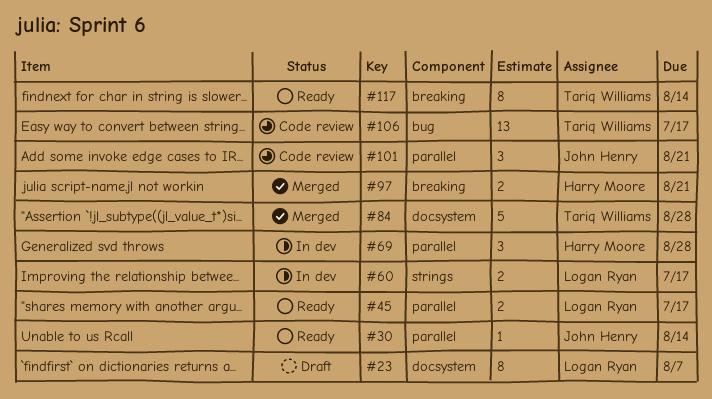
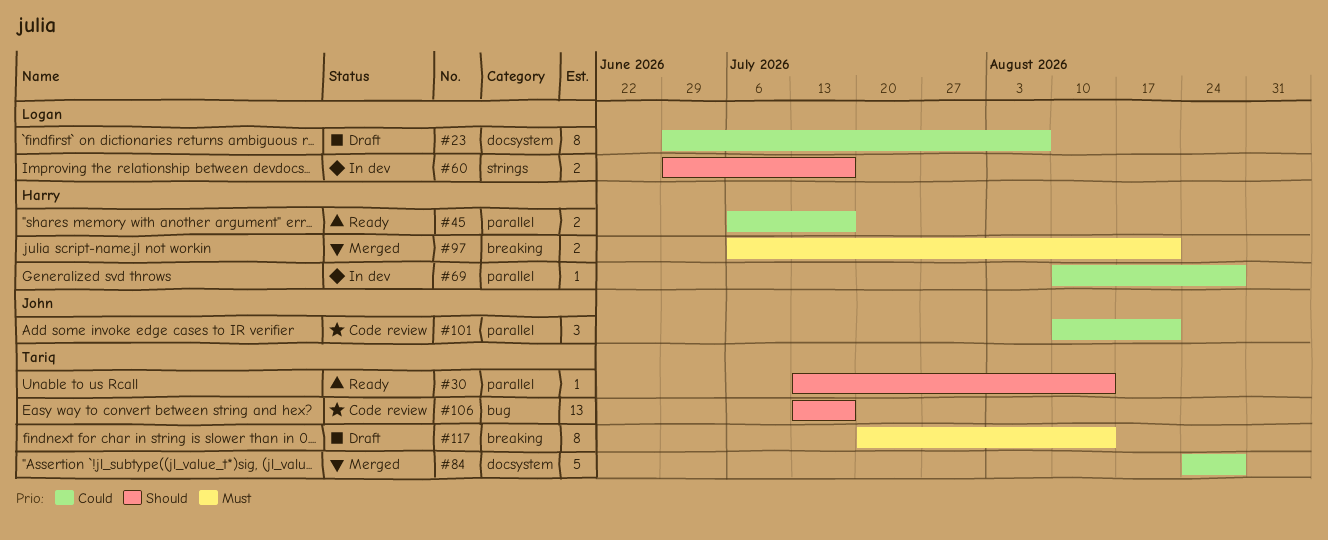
#30, owner: John Henry -> Tariq Williams
#45, owner: Logan Ryan -> Harry Moore
#69, estimate: 3 -> 1
#117, status: Ready -> Draft

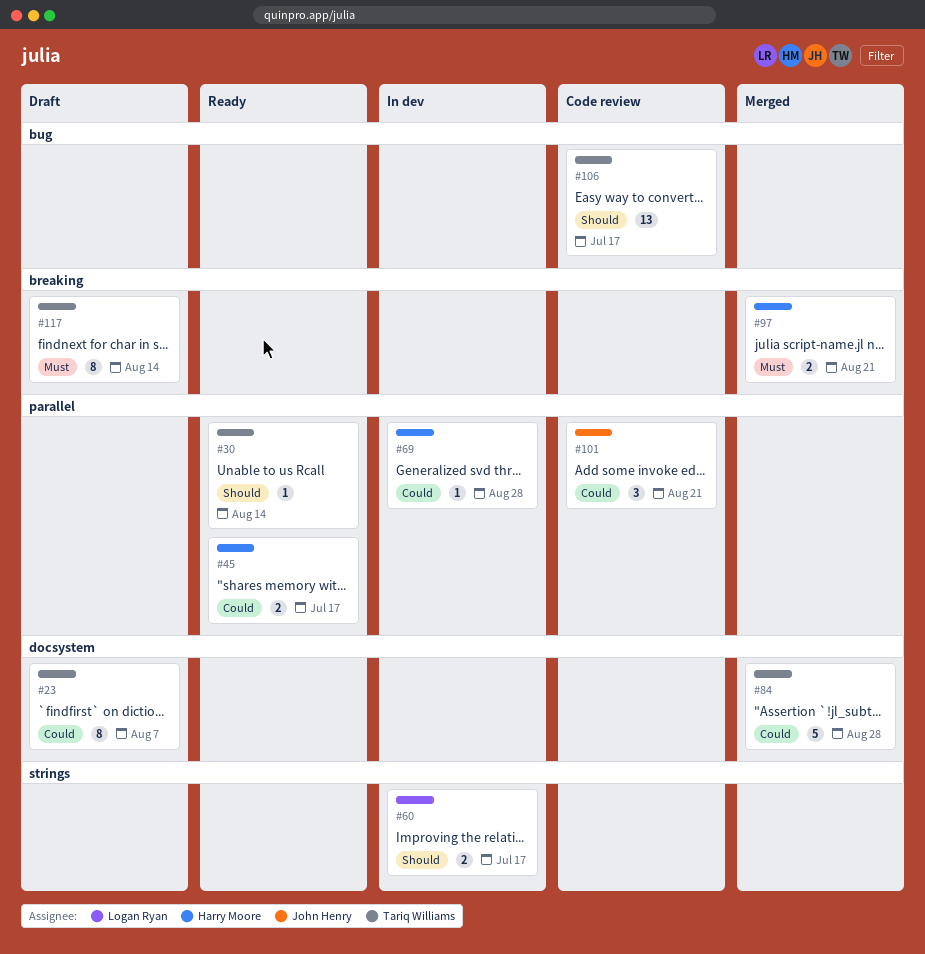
#23, owner: Logan Ryan -> Tariq Williams

